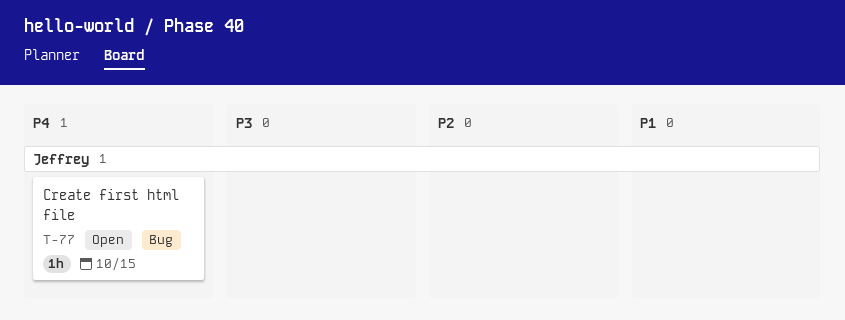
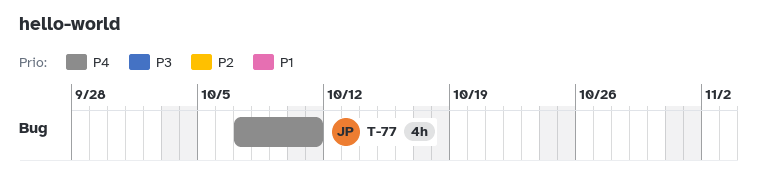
T-77, estimate: 1h -> 4h
T-77, due: Oct 15 -> Oct 11

